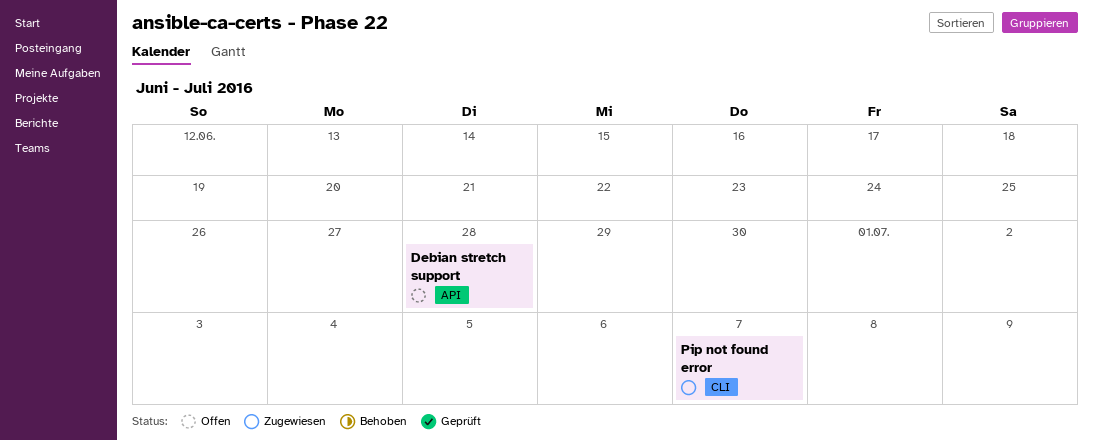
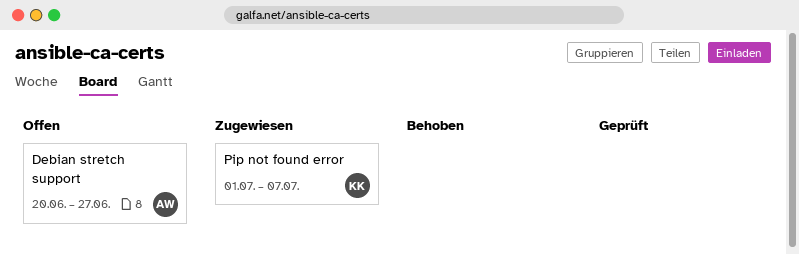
Debian stretch support, due: Jun 28 -> Jun 27

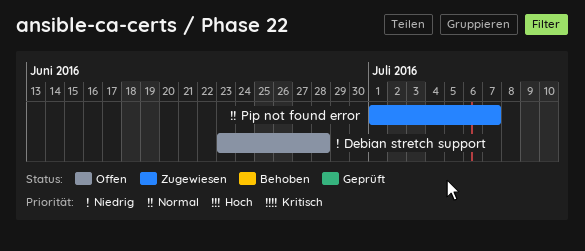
Debian stretch support, start: Jun 20 -> Jun 23
Debian stretch support, due: Jun 27 -> Jun 28

